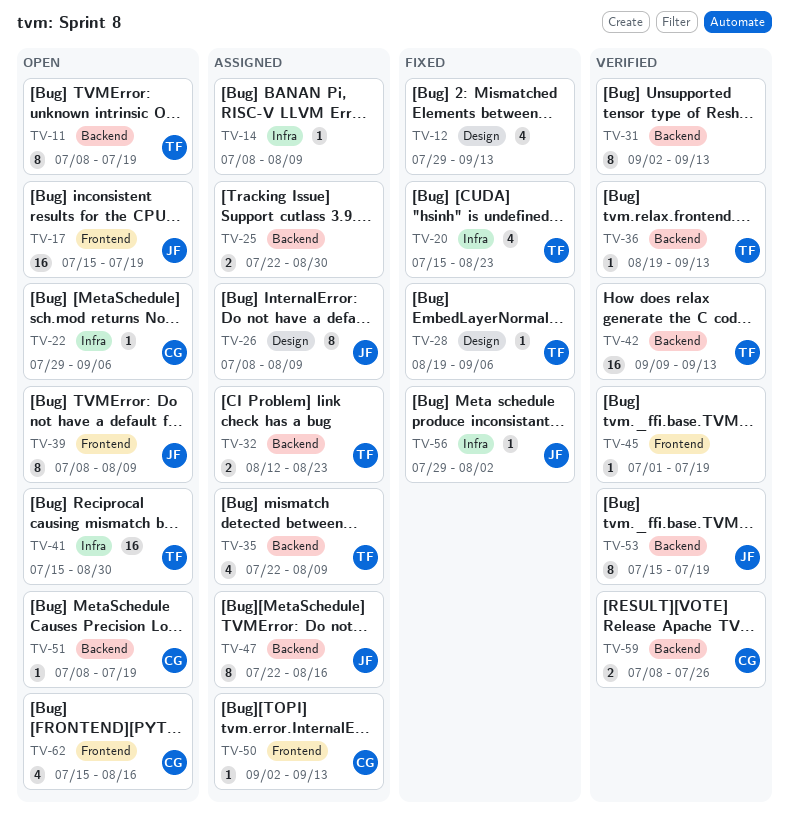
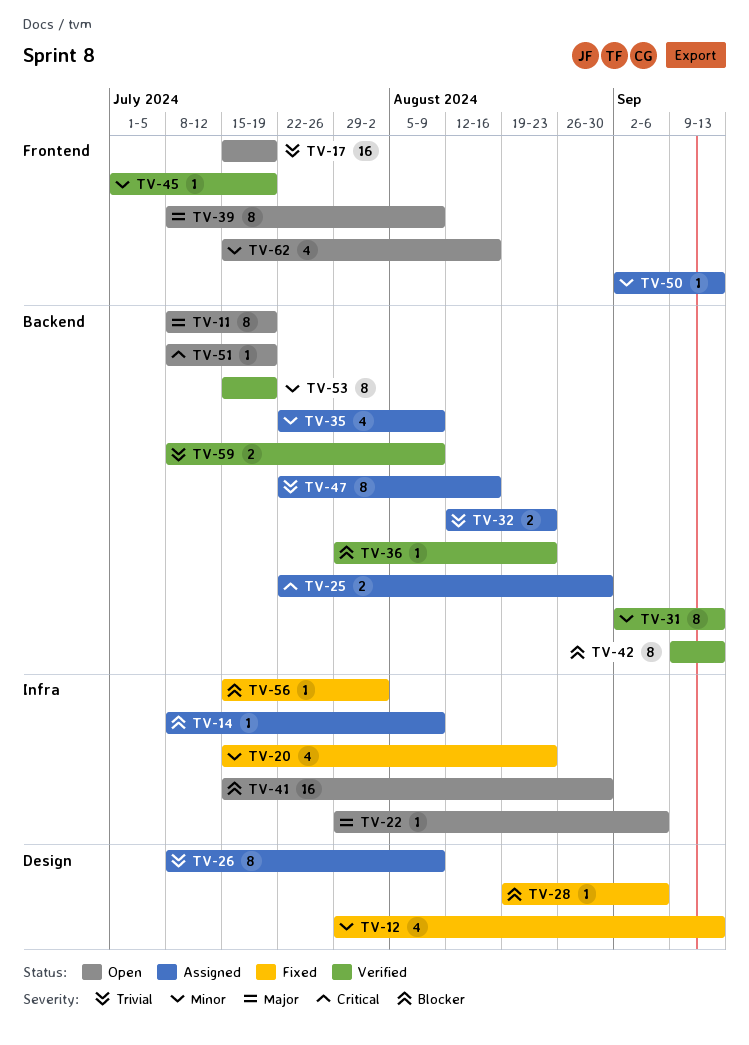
TV-36, start: Aug 19 -> Jul 29
TV-36, due: Sep 13 -> Aug 23
TV-42, estimate: 16 -> 8
TV-56, start: Jul 29 -> Jul 15
TV-59, due: Jul 26 -> Aug 9

